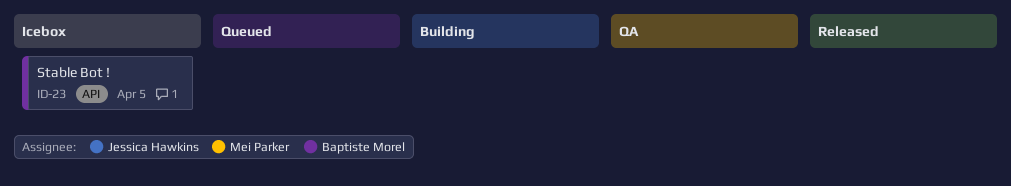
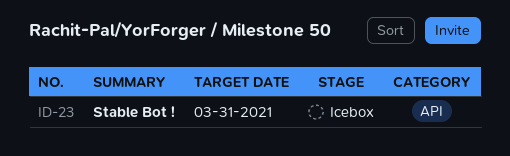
ID-23, due: Apr 5 -> Mar 31

